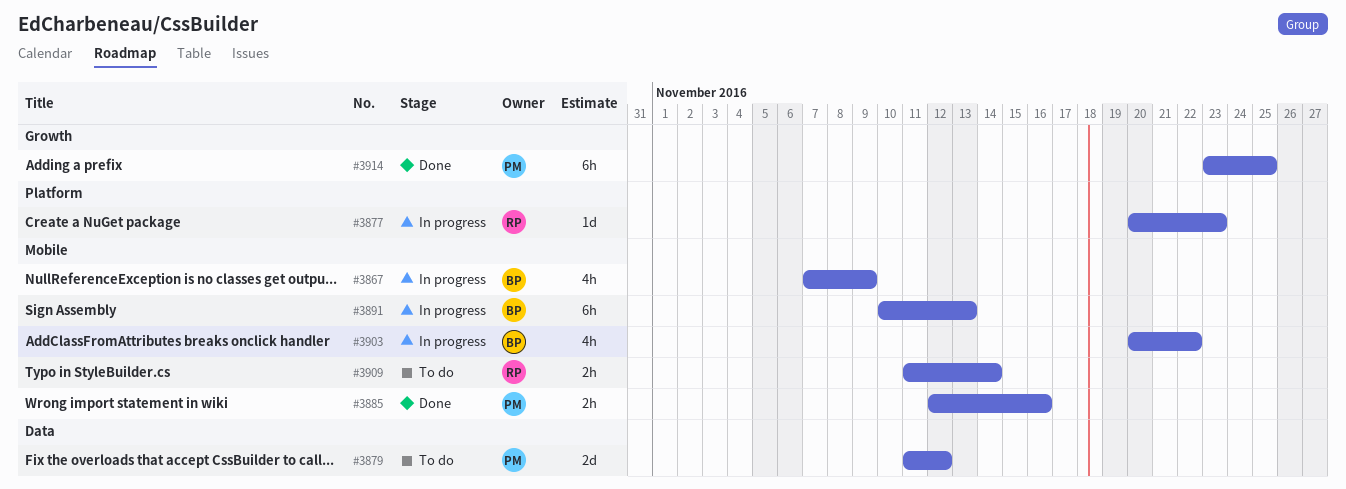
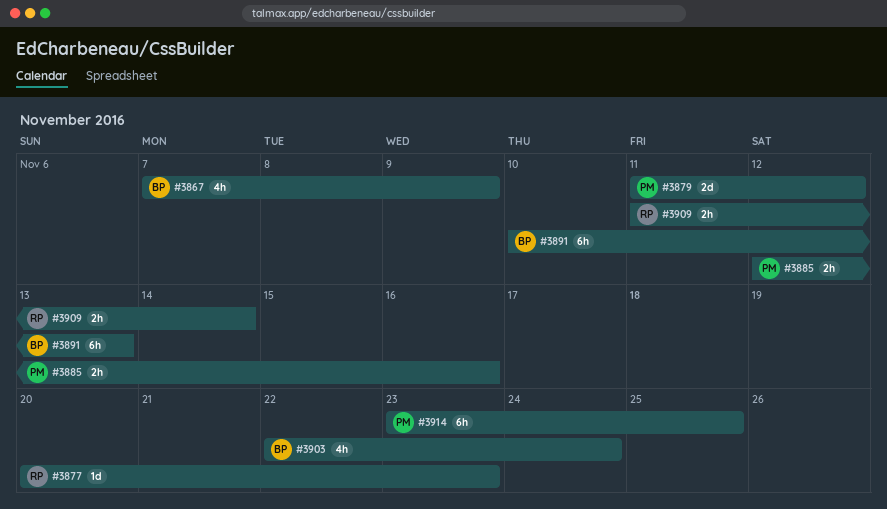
#3903, start: Nov 20 -> Nov 22
#3903, due: Nov 22 -> Nov 24

